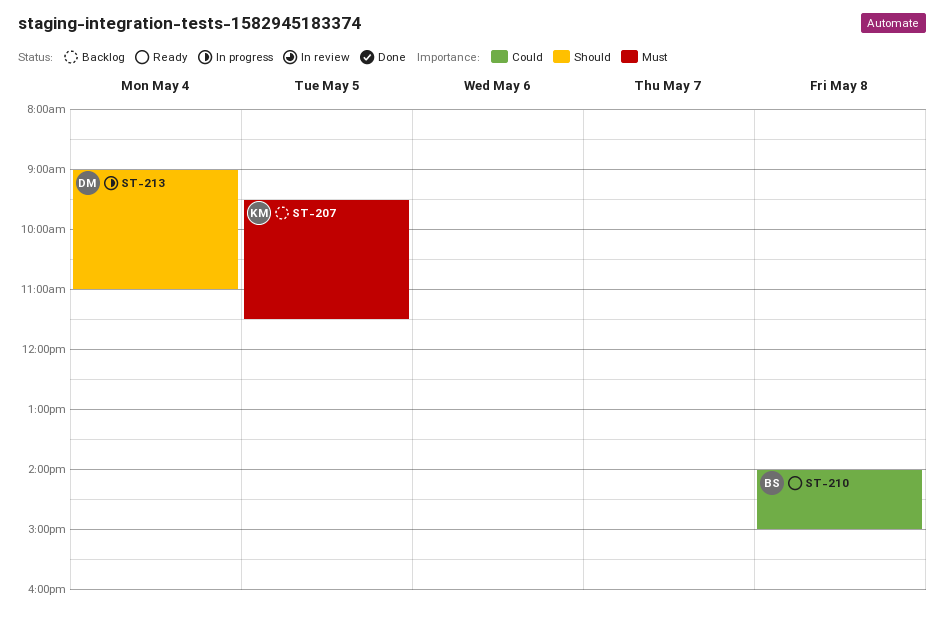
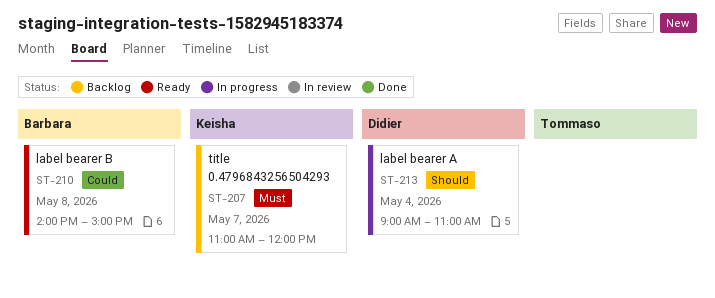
ST-207, day: May 5 -> May 7
ST-207, begins: 09:30 -> 11:00
ST-207, ends: 11:30 -> 12:00

